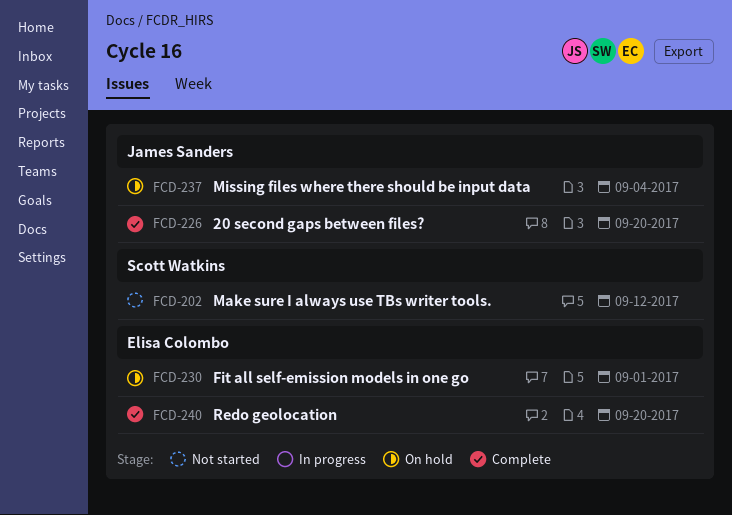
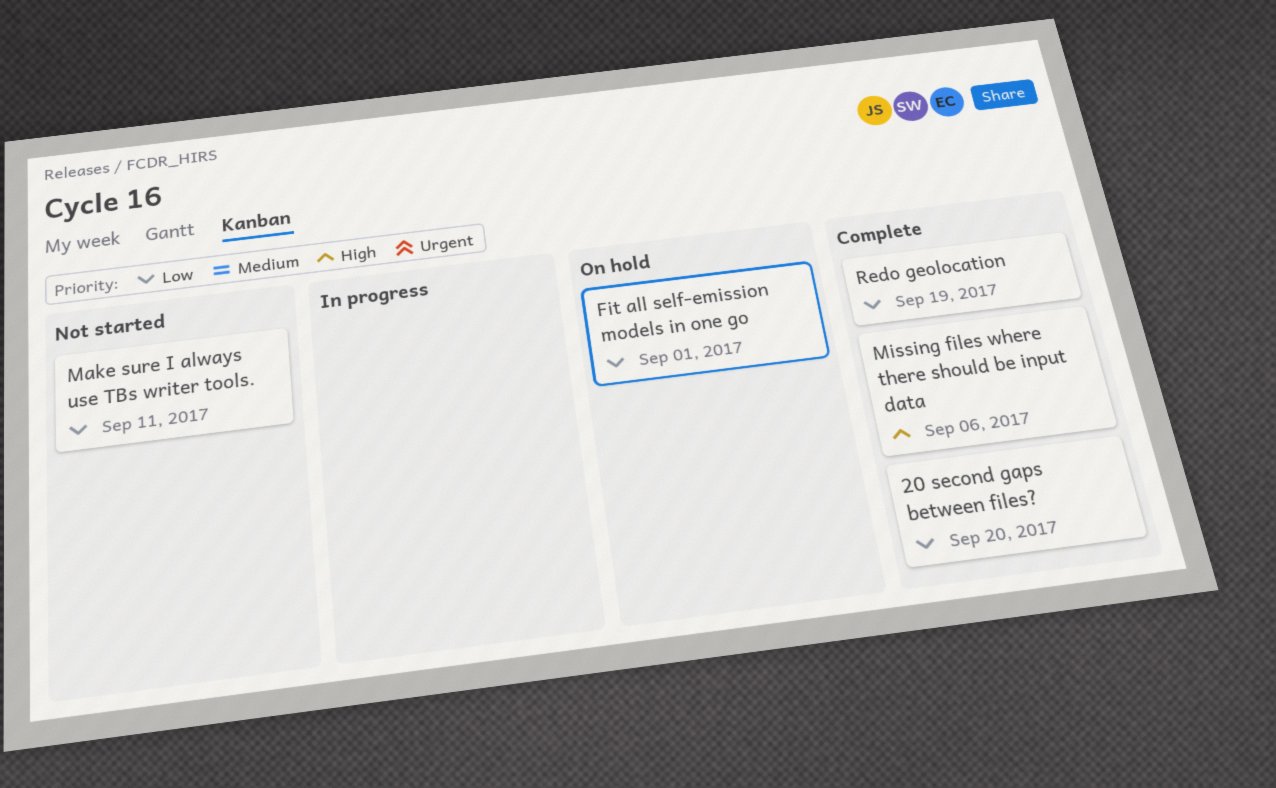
Make sure I always use TBs writer tools., due: Sep 12 -> Sep 11
Missing files where there should be input data, status: On hold -> Complete
Missing files where there should be input data, due: Sep 4 -> Sep 6
Redo geolocation, due: Sep 20 -> Sep 19

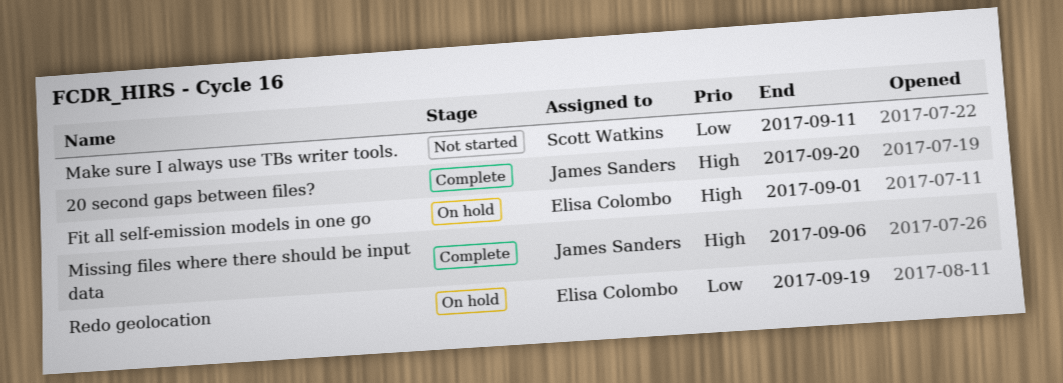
20 second gaps between files?, priority: Low -> High
Fit all self-emission models in one go, priority: Low -> High
Redo geolocation, status: Complete -> On hold

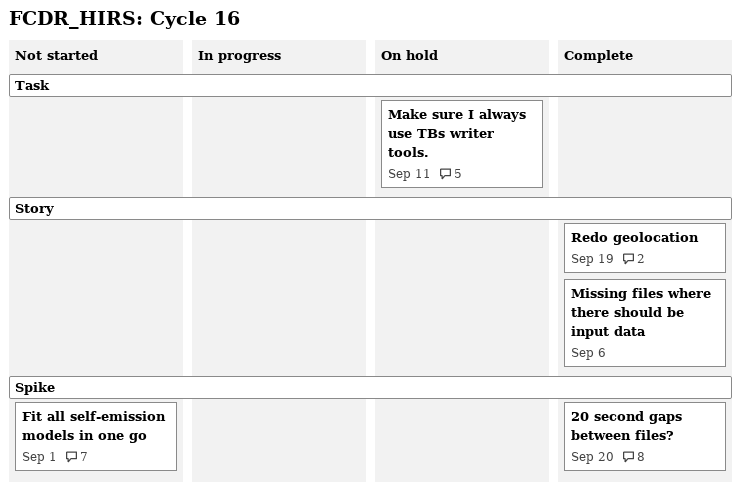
Fit all self-emission models in one go, status: On hold -> Not started
Make sure I always use TBs writer tools., status: Not started -> On hold
Redo geolocation, status: On hold -> Complete

